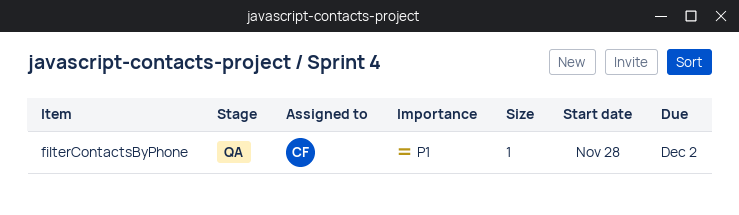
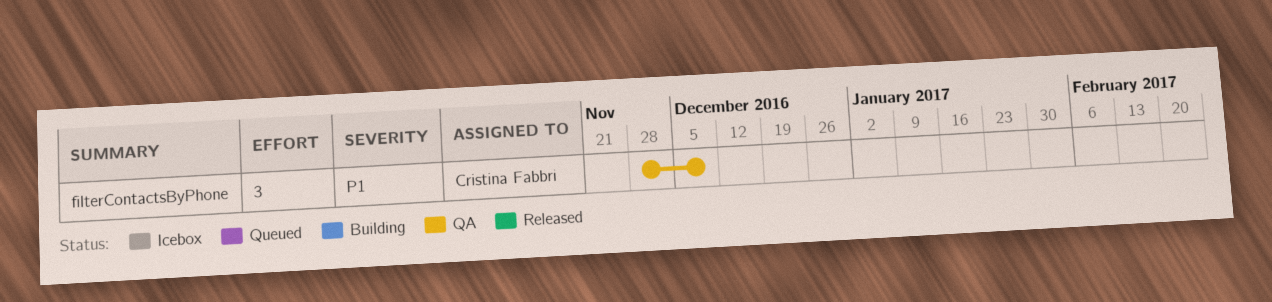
filterContactsByPhone, estimate: 1 -> 3
filterContactsByPhone, due: Dec 2 -> Dec 9

